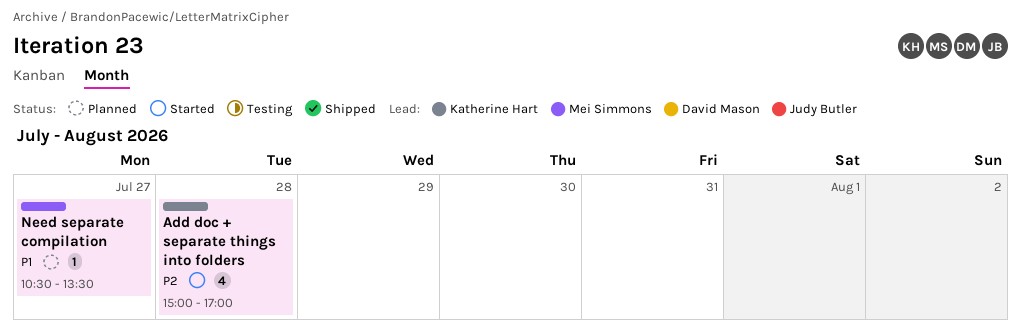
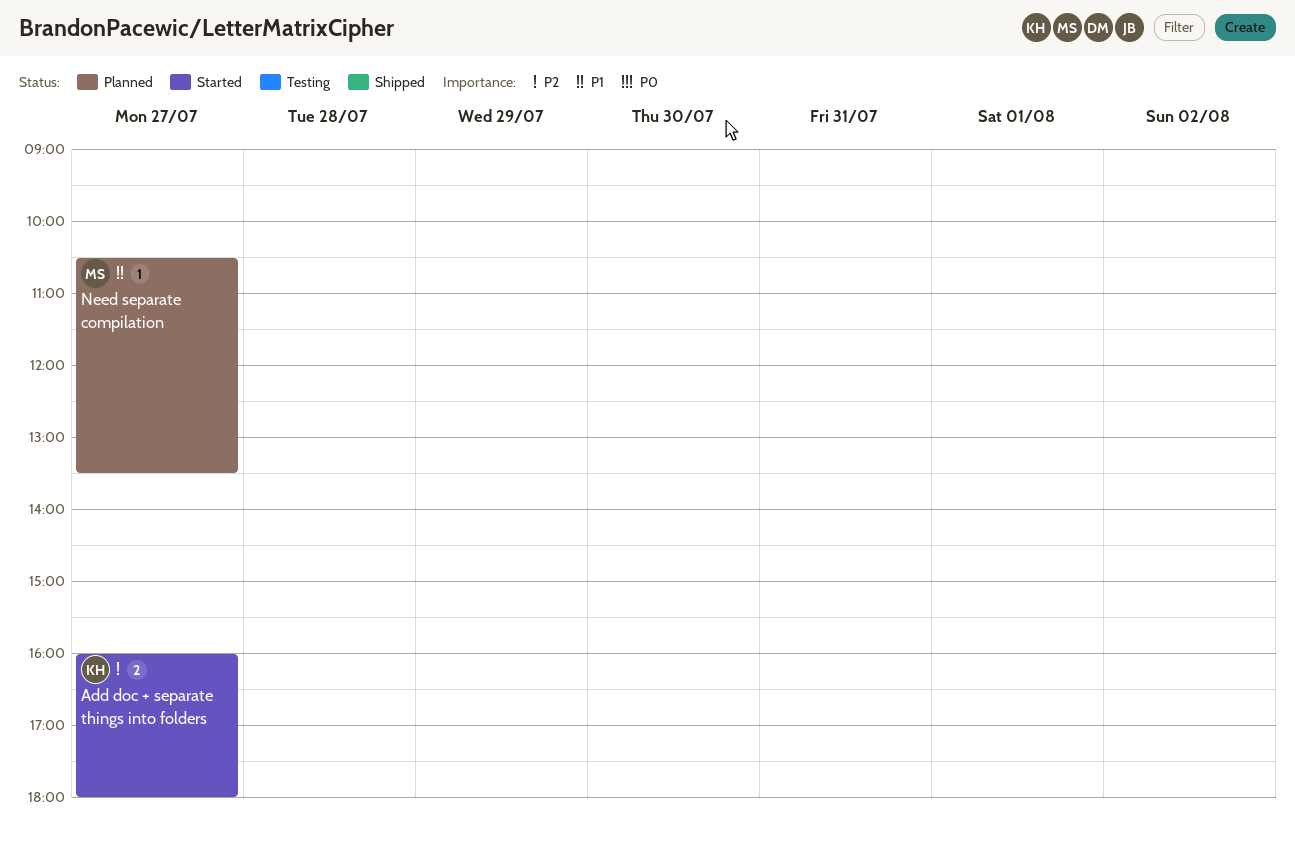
Add doc + separate things into folders, estimate: 4 -> 2
Add doc + separate things into folders, day: Jul 28 -> Jul 27
Add doc + separate things into folders, begins: 15:00 -> 16:00
Add doc + separate things into folders, ends: 17:00 -> 18:00

